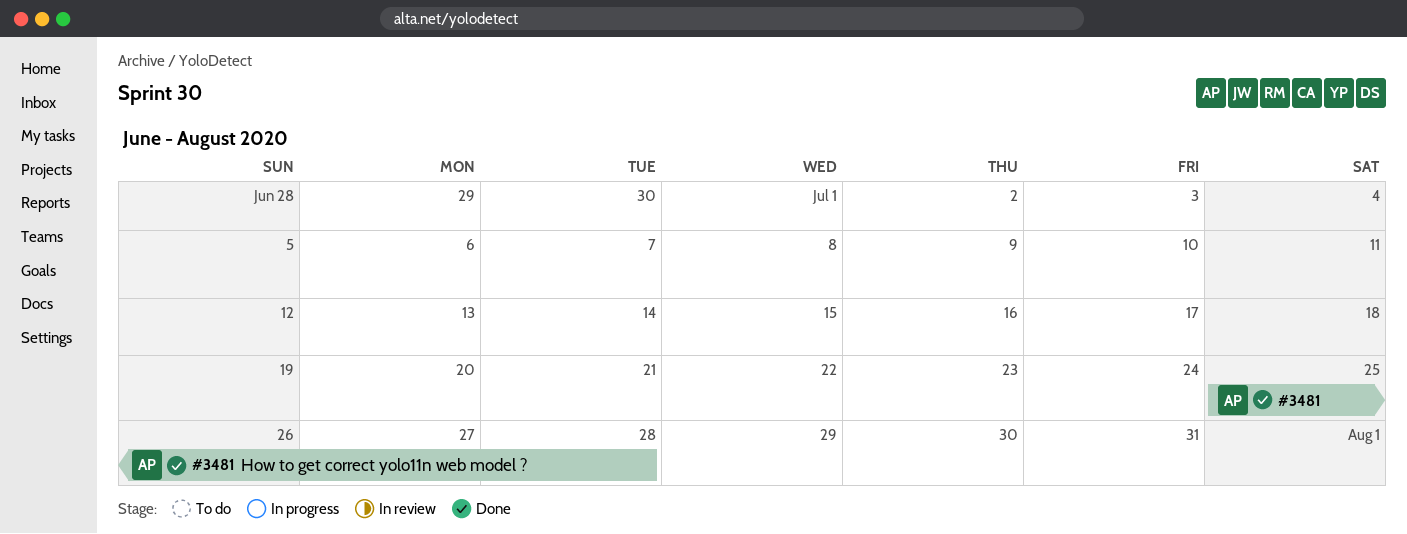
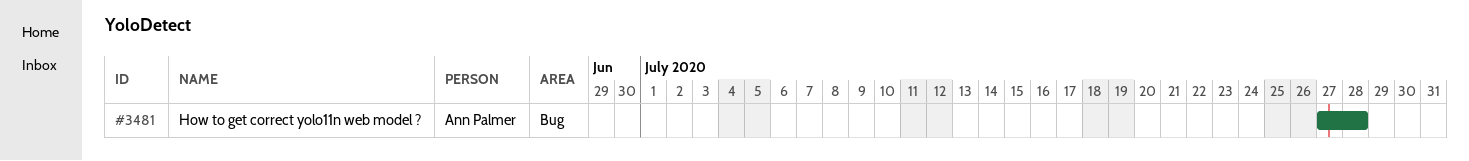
#3481, start: Jul 25 -> Jul 27

